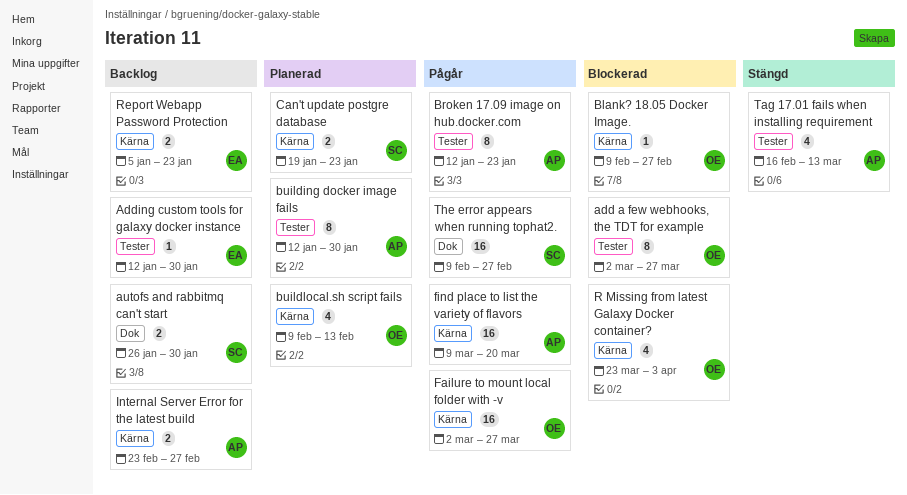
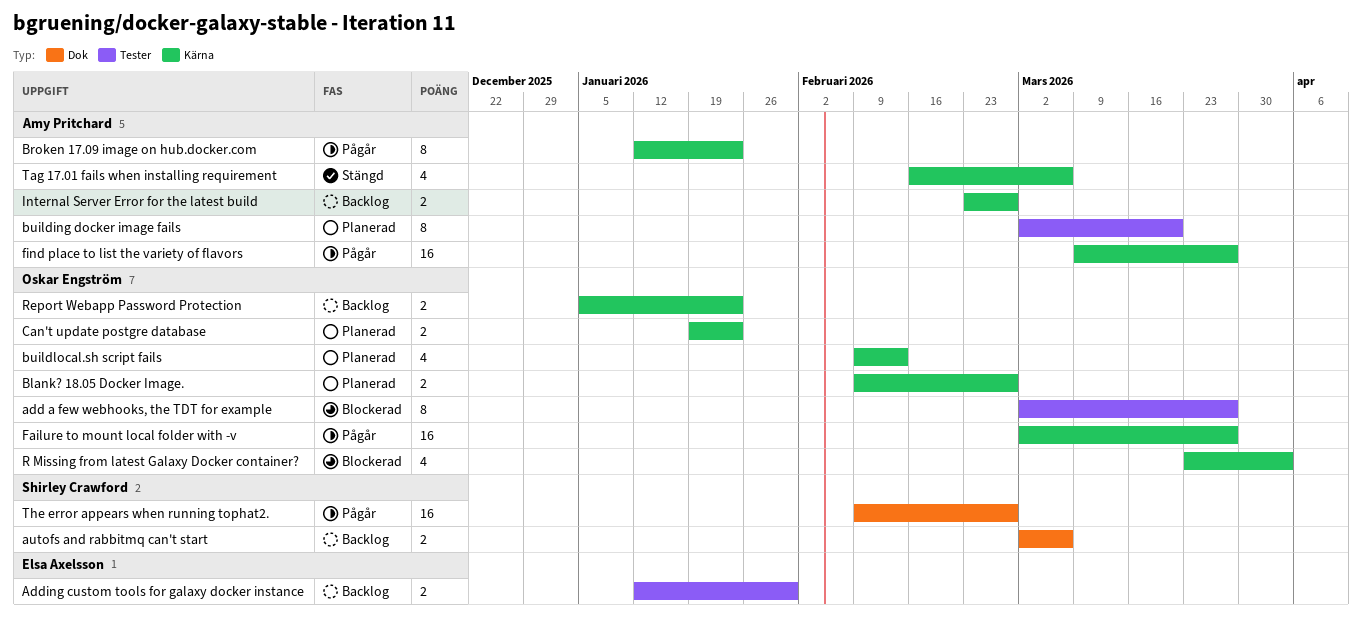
Adding custom tools for galaxy docker instance, estimate: 1 -> 2
autofs and rabbitmq can't start, start: Jan 26 -> Mar 2
autofs and rabbitmq can't start, due: Jan 30 -> Mar 6
Blank? 18.05 Docker Image., status: Blockerad -> Planerad
Blank? 18.05 Docker Image., estimate: 1 -> 2
Broken 17.09 image on hub.docker.com, label: Tester -> Kärna
building docker image fails, start: Jan 12 -> Mar 2
building docker image fails, due: Jan 30 -> Mar 20
Can't update postgre database, owner: Shirley Crawford -> Oskar Engström
find place to list the variety of flavors, due: Mar 20 -> Mar 27
Report Webapp Password Protection, owner: Elsa Axelsson -> Oskar Engström
Tag 17.01 fails when installing requirement, label: Tester -> Kärna
Tag 17.01 fails when installing requirement, due: Mar 13 -> Mar 6

